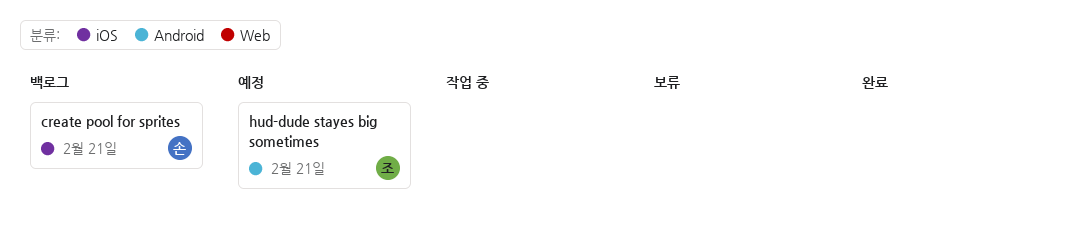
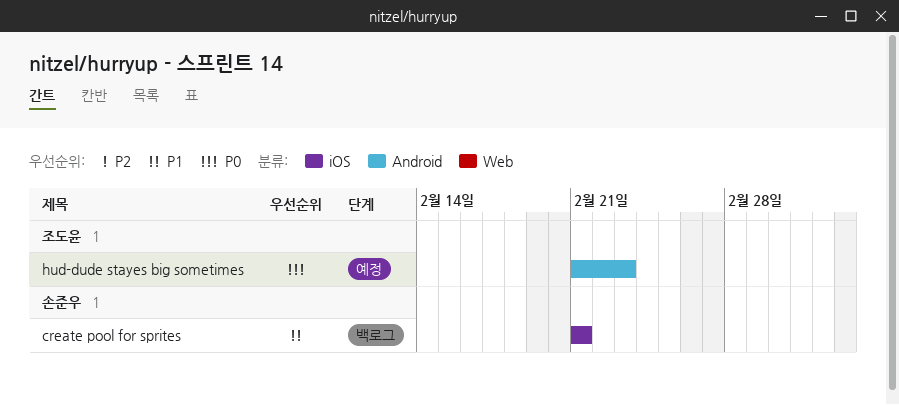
hud-dude stayes big sometimes, due: Feb 21 -> Feb 23

